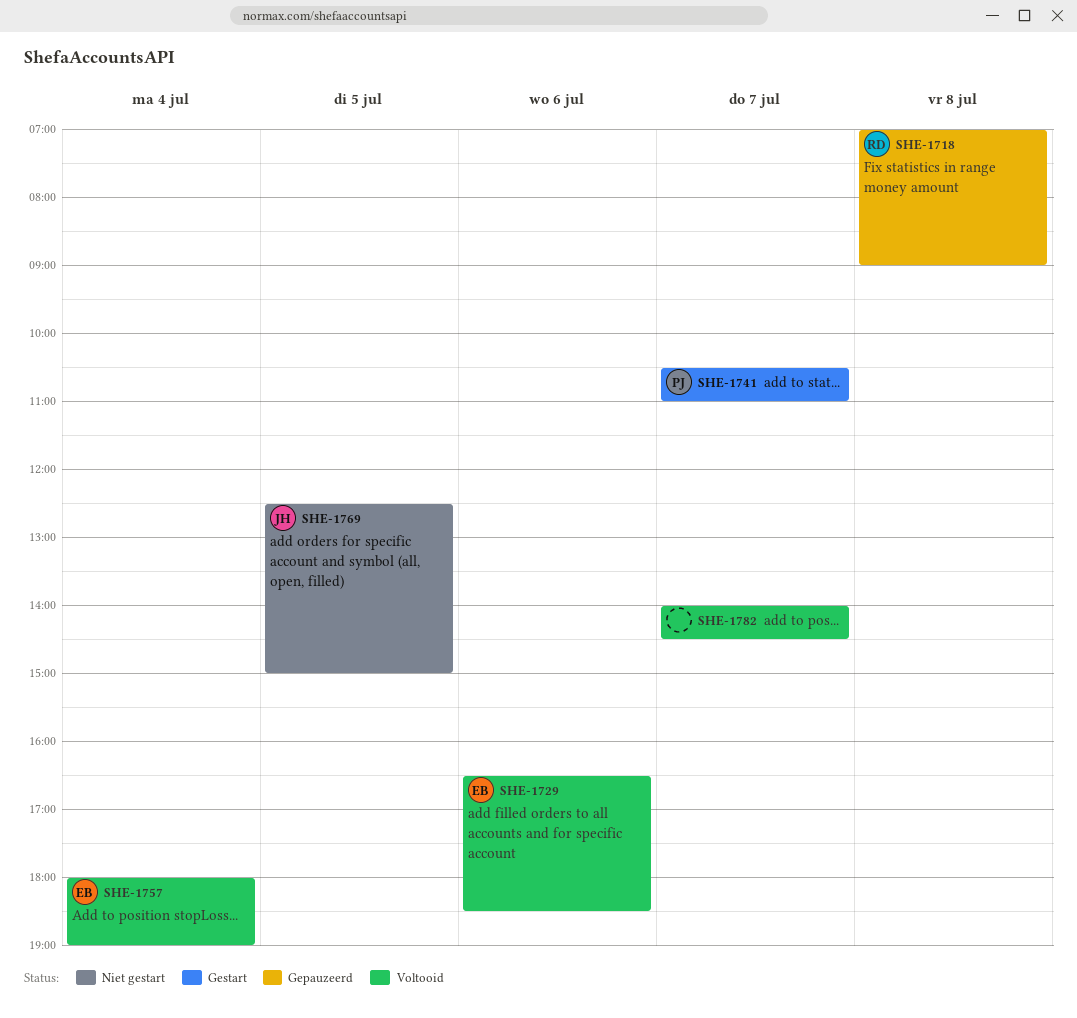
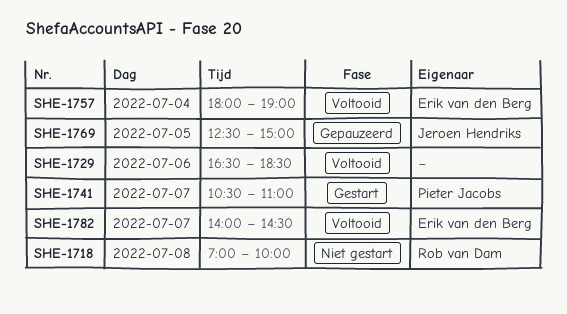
SHE-1718, status: Gepauzeerd -> Niet gestart
SHE-1718, ends: 09:00 -> 10:00
SHE-1729, owner: Erik van den Berg -> none
SHE-1769, status: Niet gestart -> Gepauzeerd
SHE-1782, owner: none -> Erik van den Berg

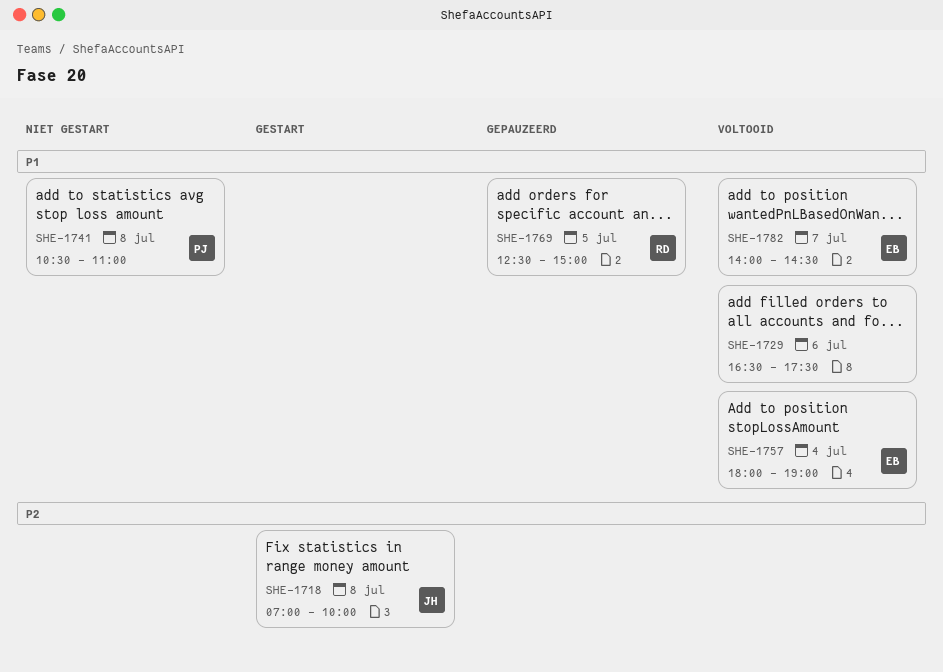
SHE-1718, status: Niet gestart -> Gestart
SHE-1718, owner: Rob van Dam -> Jeroen Hendriks
SHE-1729, ends: 18:30 -> 17:30
SHE-1741, status: Gestart -> Niet gestart
SHE-1741, day: Jul 7 -> Jul 8
SHE-1769, owner: Jeroen Hendriks -> Rob van Dam

